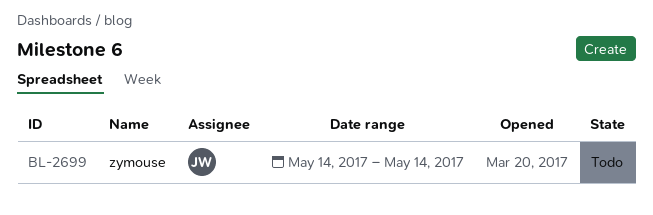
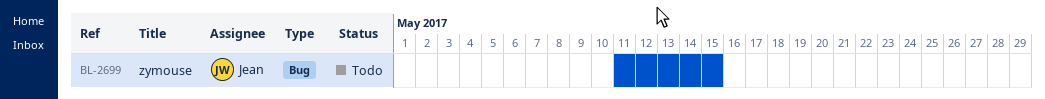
BL-2699, start: May 14 -> May 11
BL-2699, due: May 14 -> May 15

